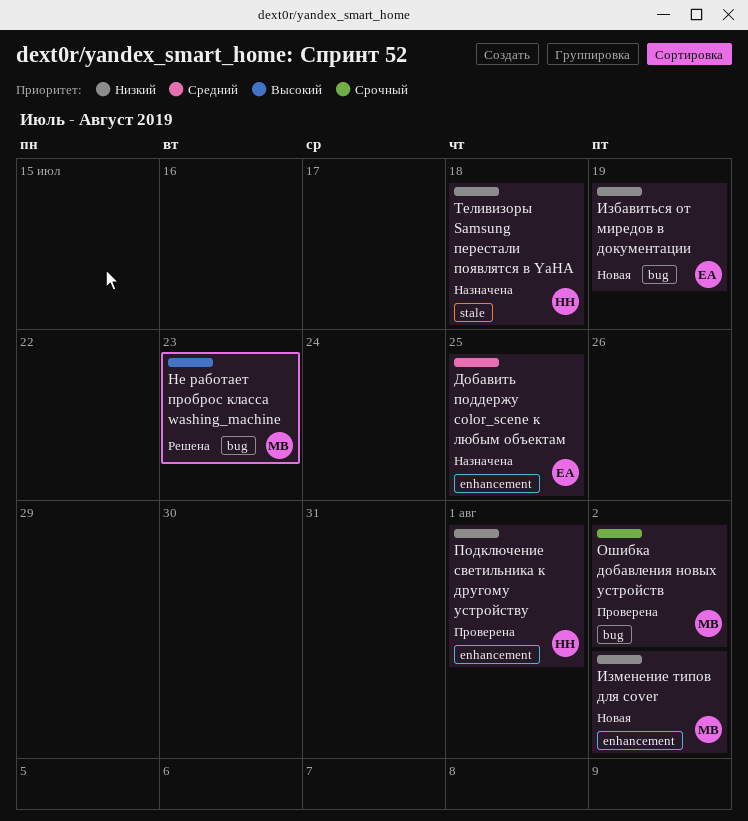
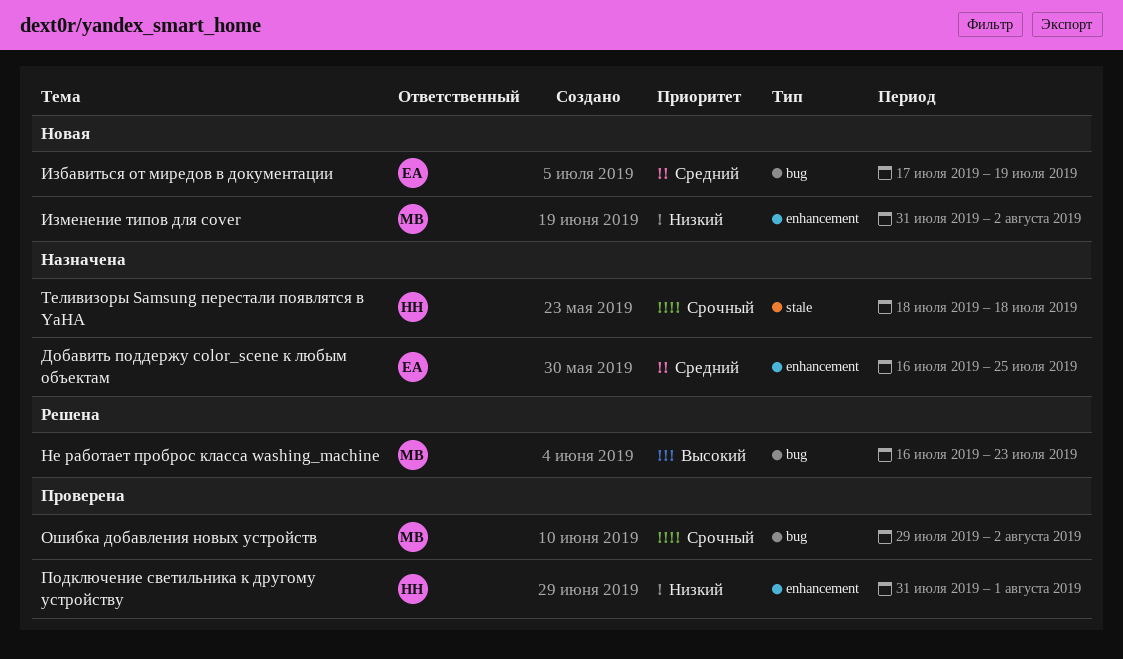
Избавиться от миредов в документации, priority: Низкий -> Средний
Теливизоры Samsung перестали появлятся в YaHA, priority: Низкий -> Срочный

